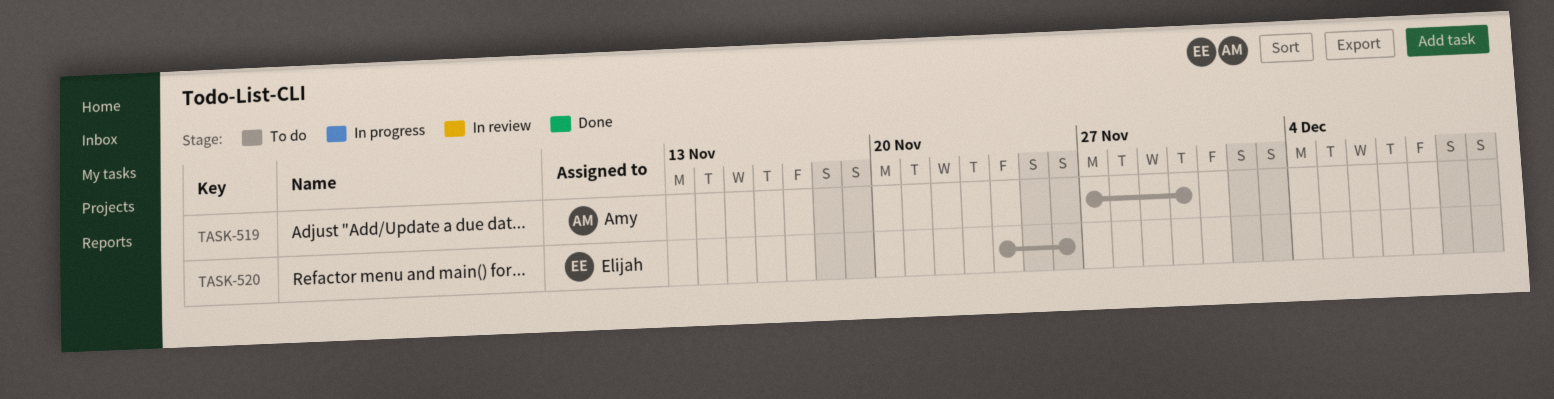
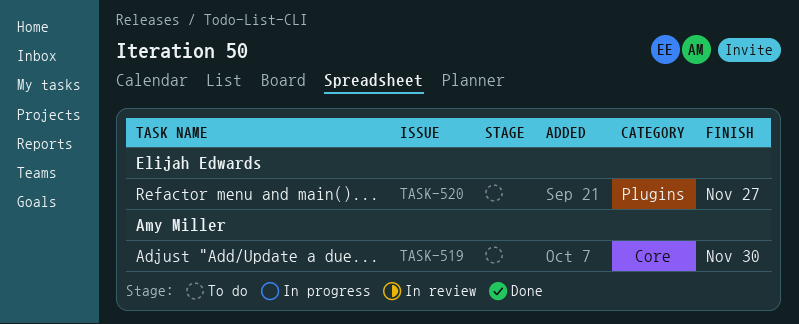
TASK-520, due: Nov 26 -> Nov 27

